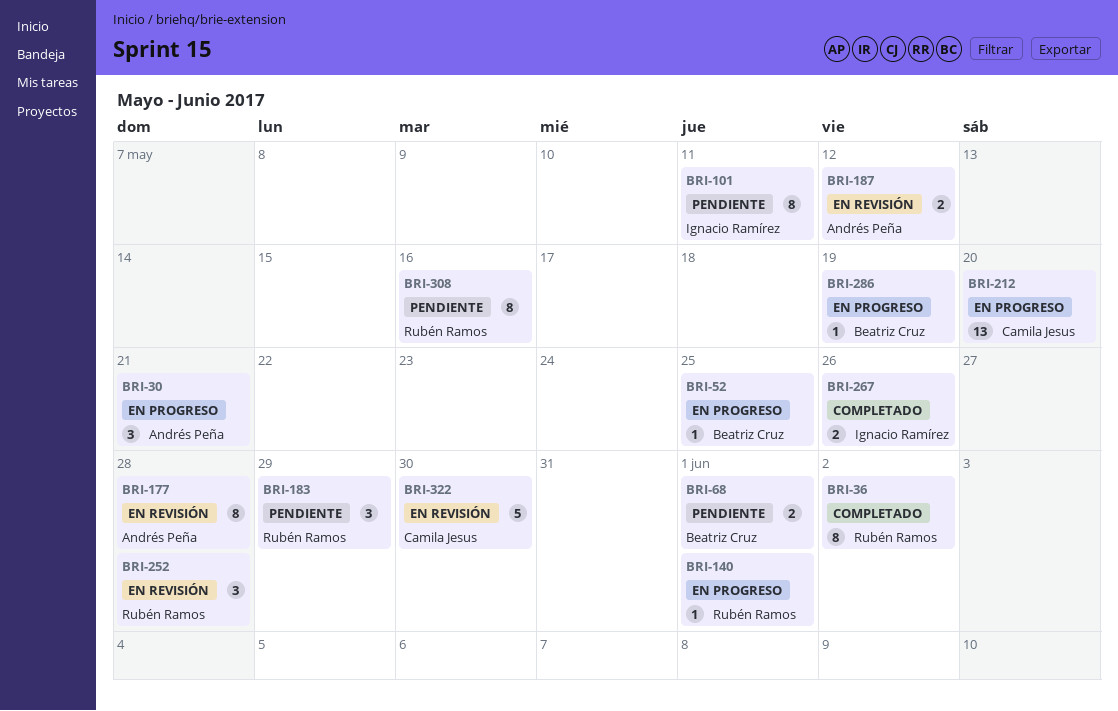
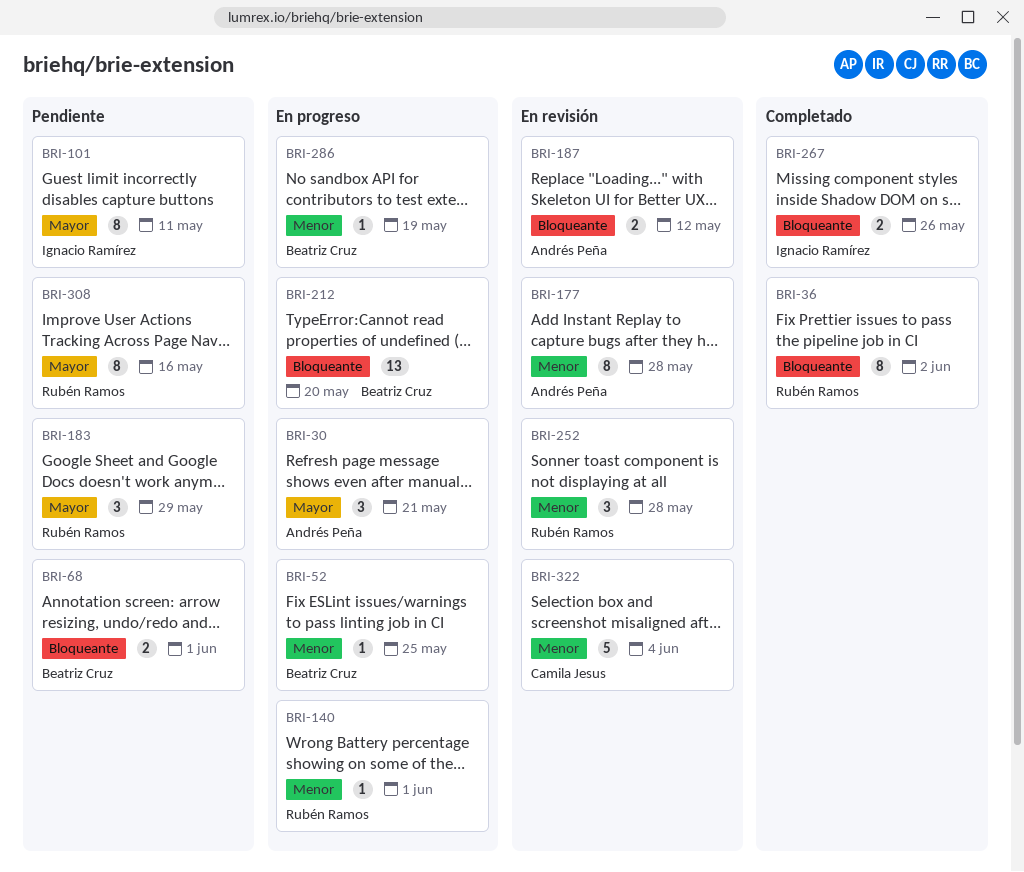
BRI-212, owner: Camila Jesus -> Beatriz Cruz
BRI-322, due: May 30 -> Jun 4

